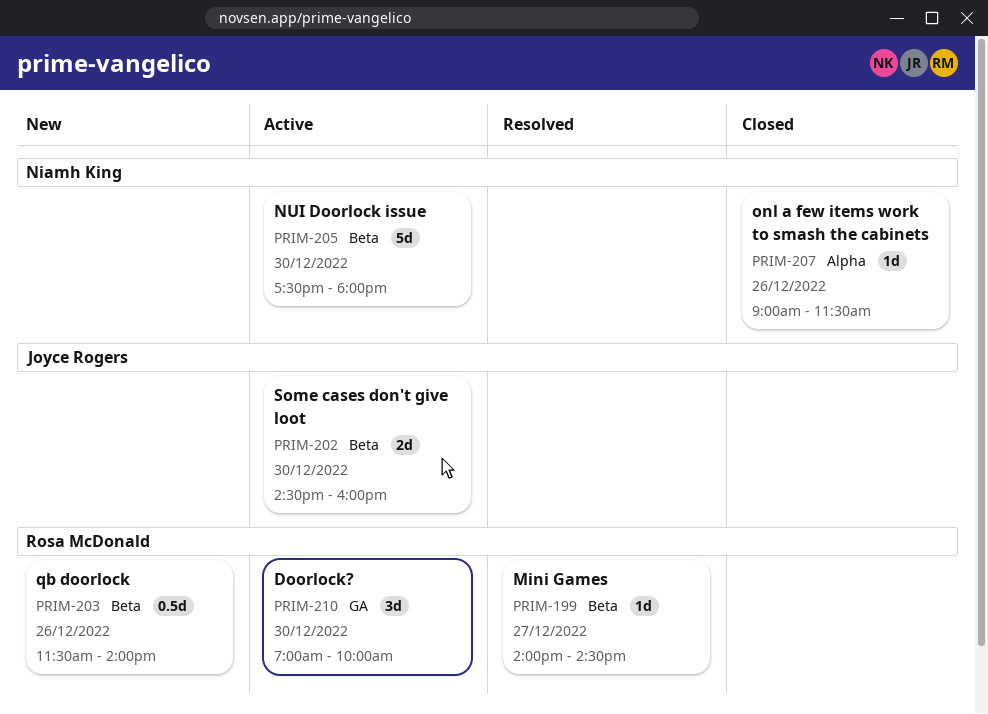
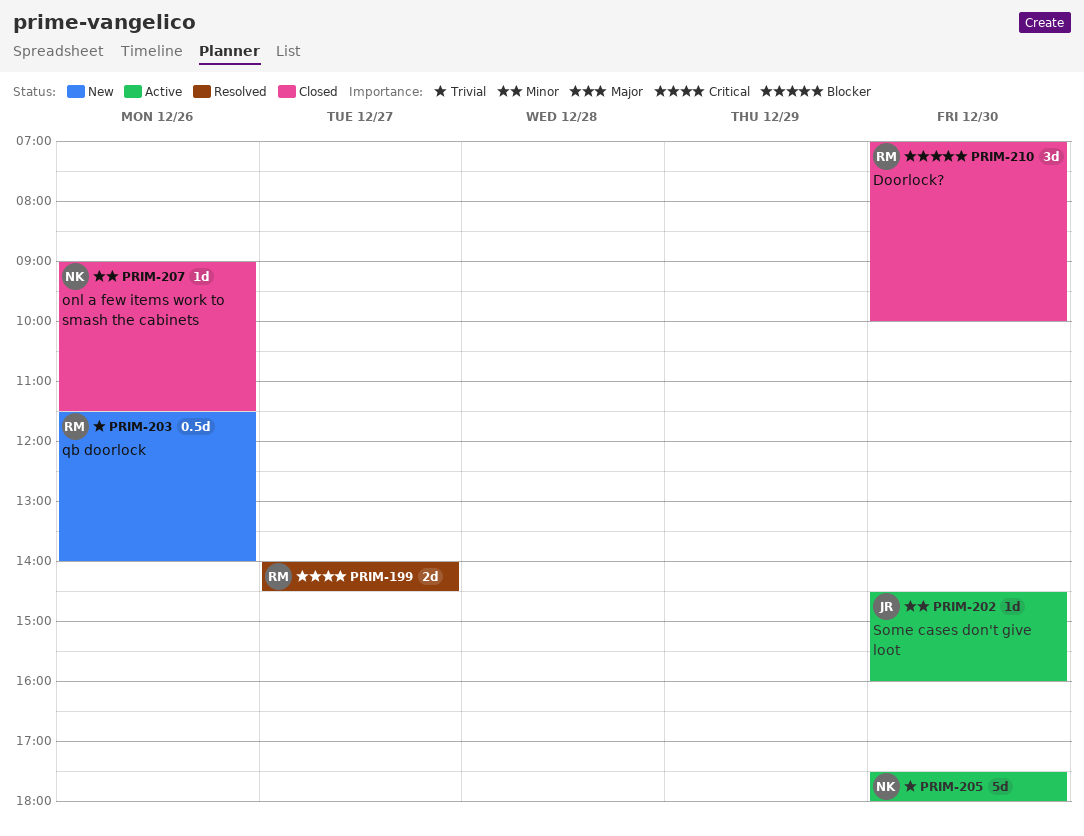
PRIM-199, estimate: 1d -> 2d
PRIM-202, estimate: 2d -> 1d
PRIM-210, status: Active -> Closed

